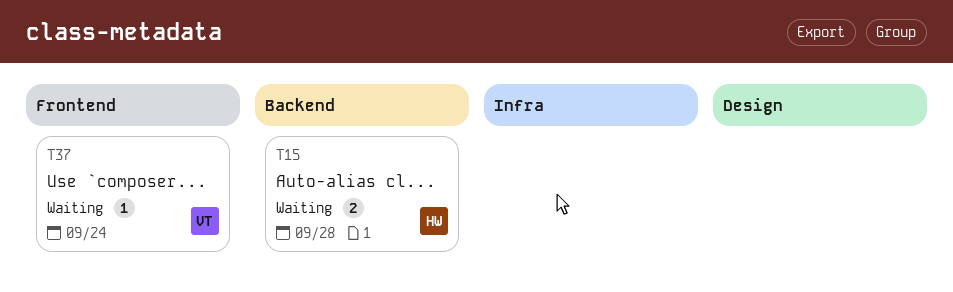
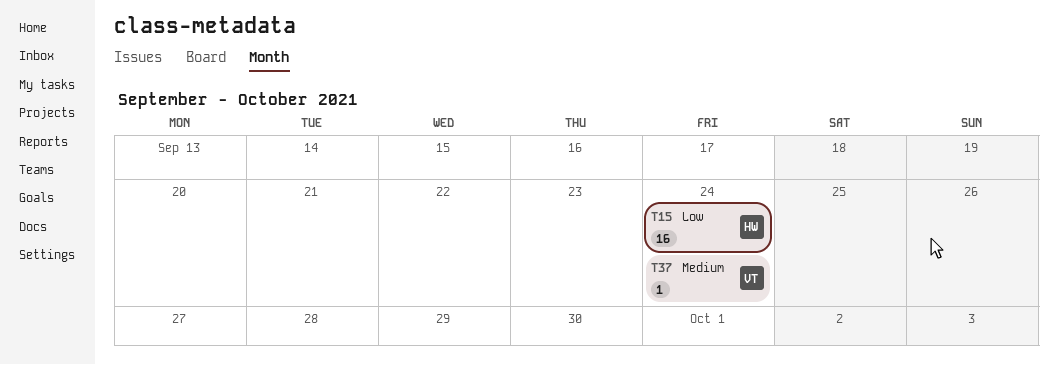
T15, estimate: 2 -> 16
T15, due: Sep 28 -> Sep 24

